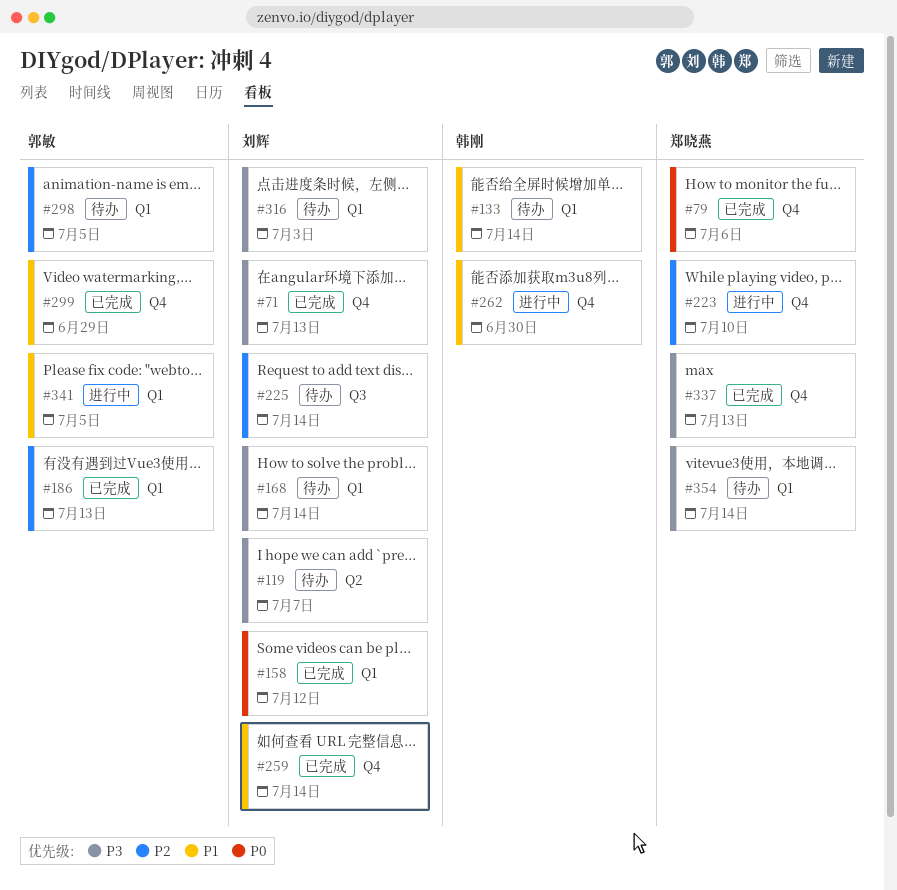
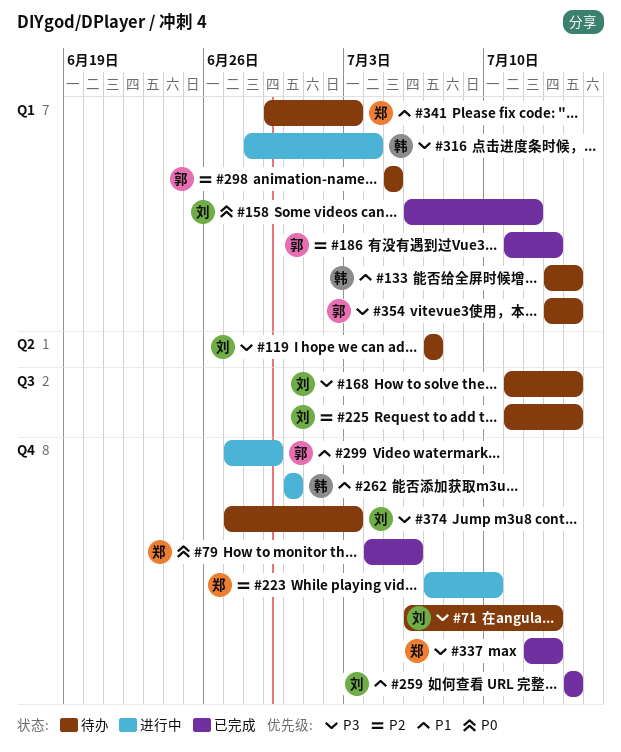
#71, status: 已完成 -> 待办
#168, label: Q1 -> Q3
#299, status: 已完成 -> 进行中
#316, status: 待办 -> 进行中
#316, owner: 刘辉 -> 韩刚
#316, due: Jul 3 -> Jul 4
#341, status: 进行中 -> 待办
#341, owner: 郭敏 -> 郑晓燕
#341, due: Jul 5 -> Jul 3
#354, owner: 郑晓燕 -> 郭敏
#374: none -> present

